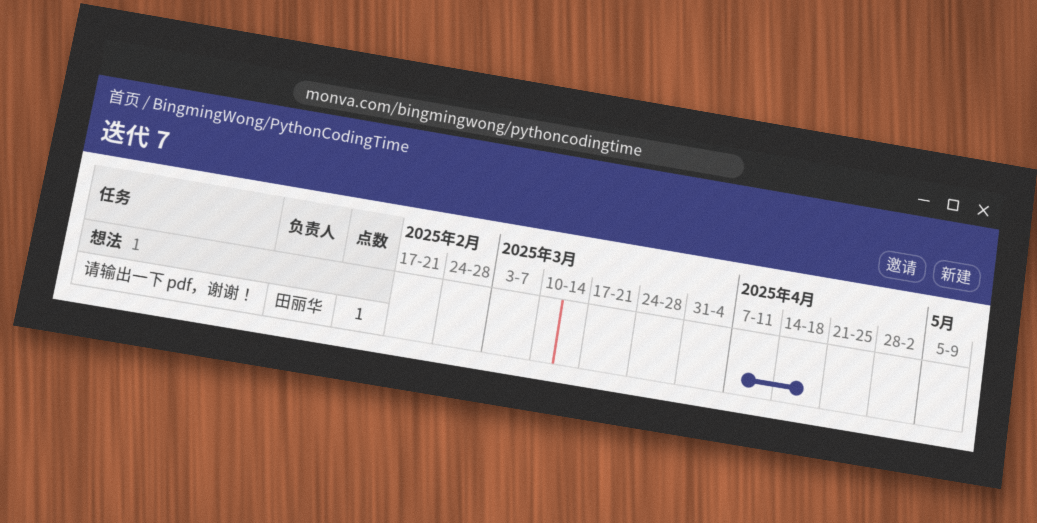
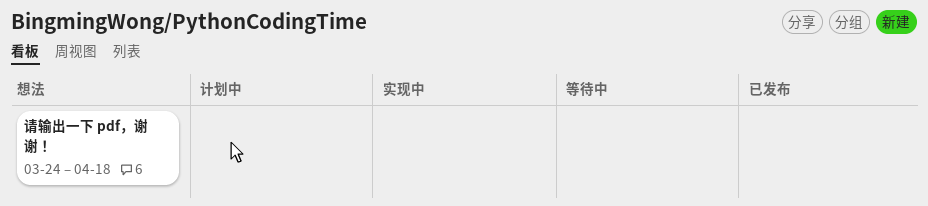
请输出一下 pdf，谢谢！, start: Apr 7 -> Mar 24

